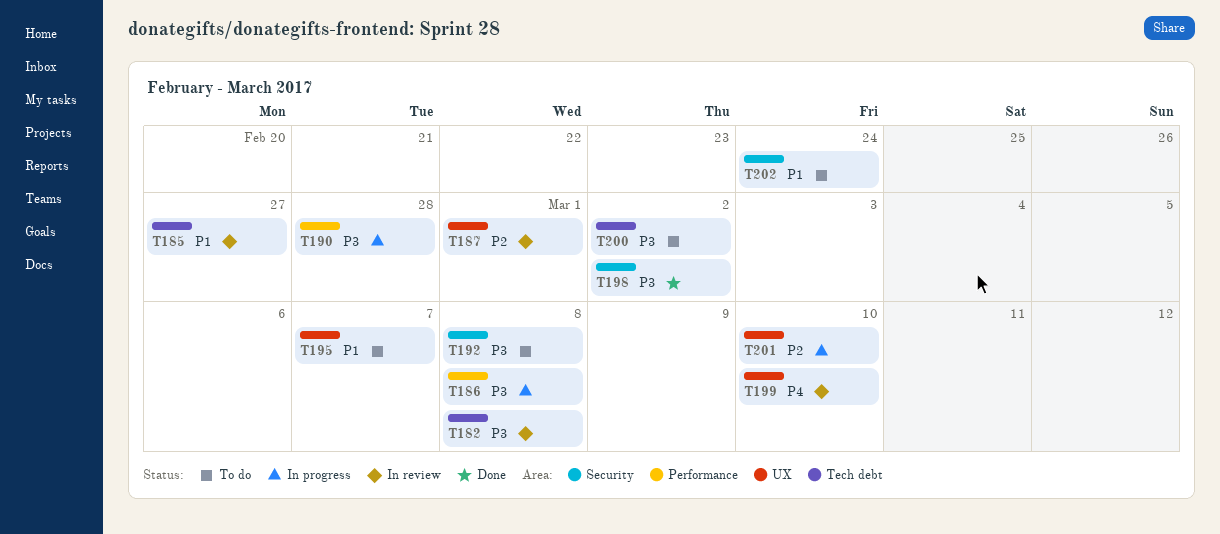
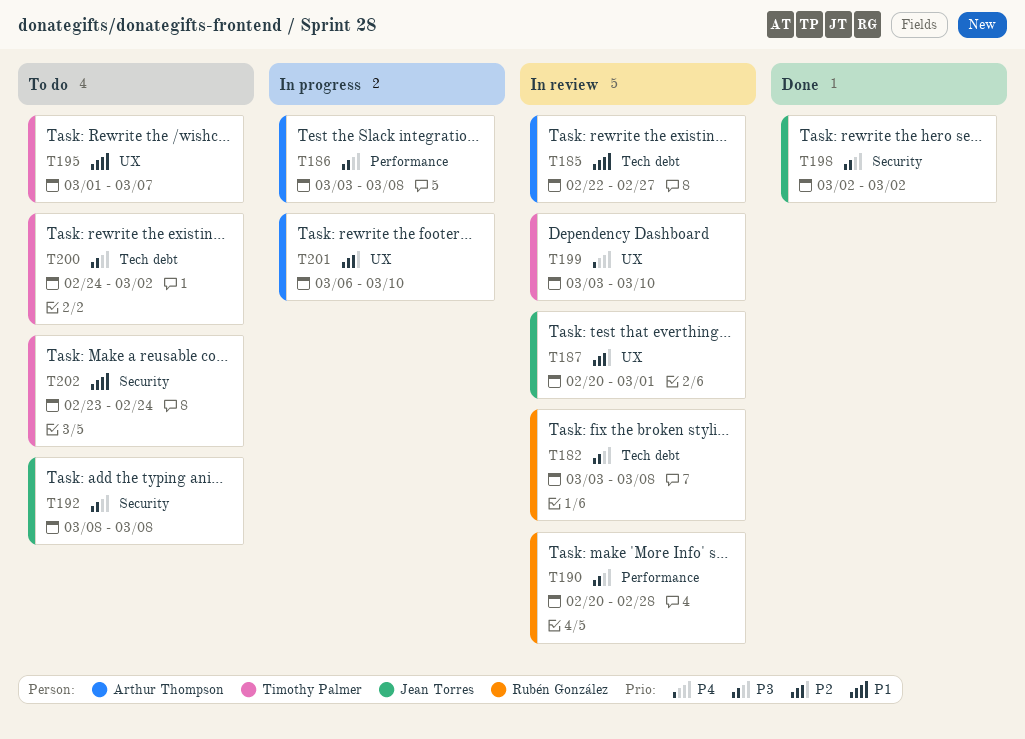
T190, status: In progress -> In review

